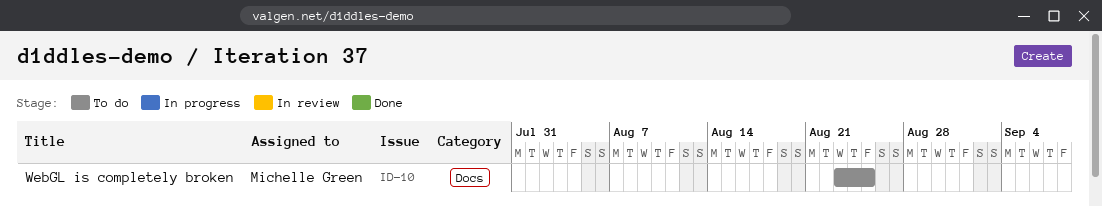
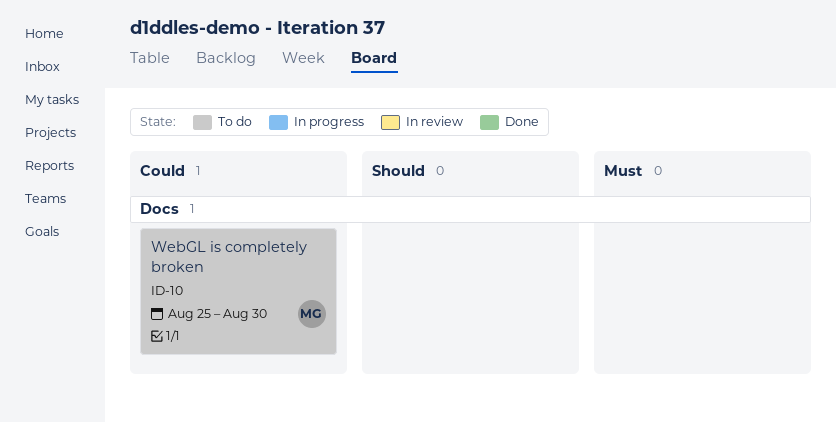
ID-10, start: Aug 23 -> Aug 25
ID-10, due: Aug 25 -> Aug 30

